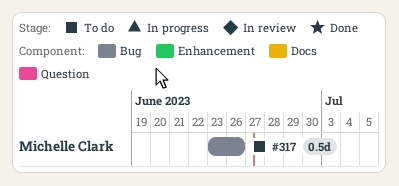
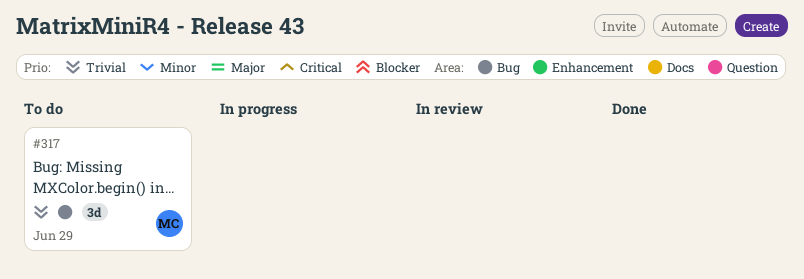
#317, estimate: 0.5d -> 3d
#317, due: Jun 26 -> Jun 29

